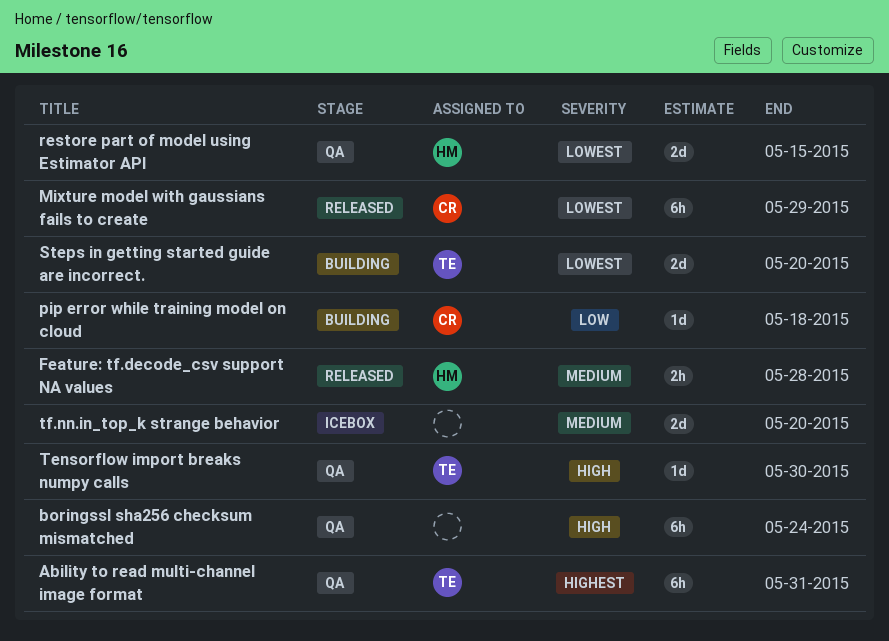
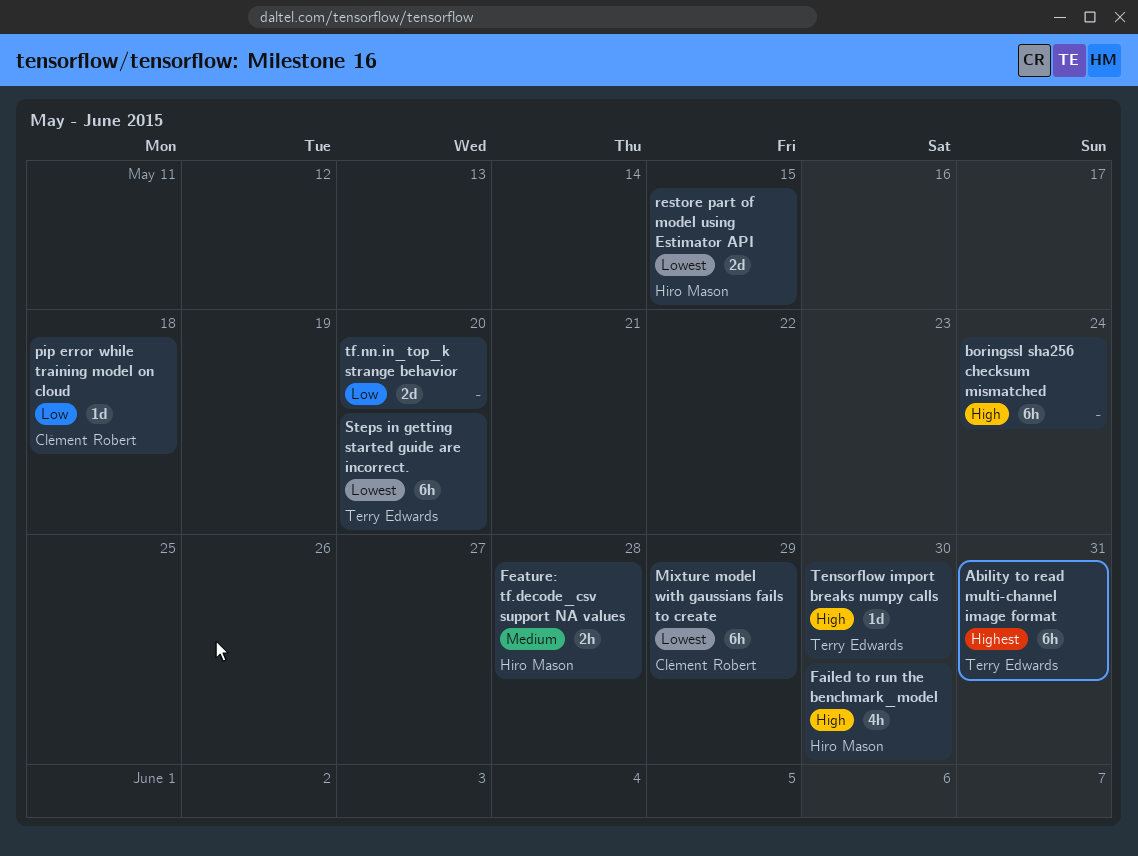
Failed to run the benchmark_model: none -> present
Steps in getting started guide are incorrect., estimate: 2d -> 6h
tf.nn.in_top_k strange behavior, priority: Medium -> Low

